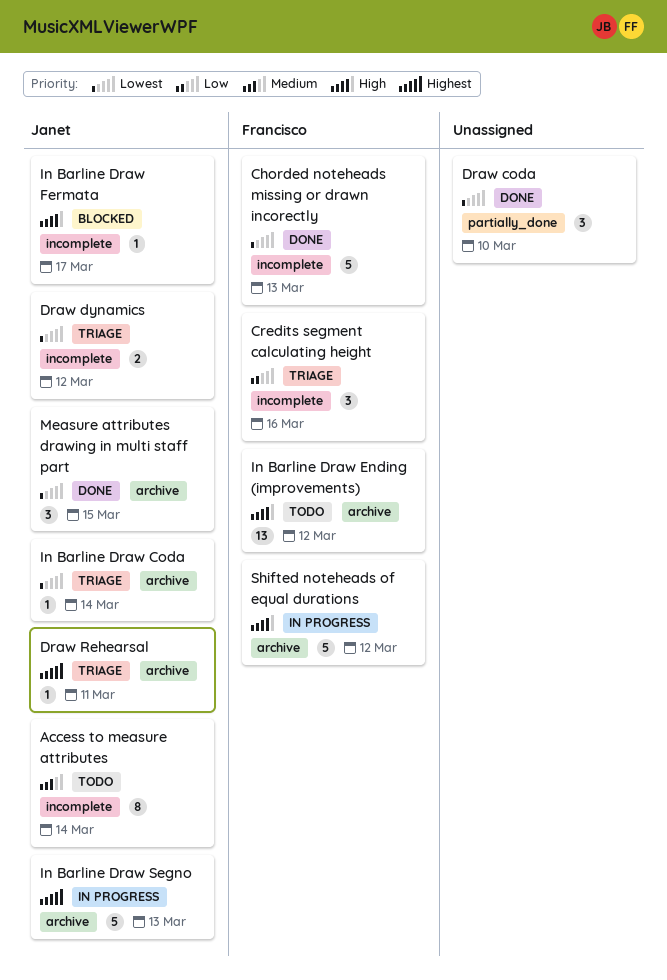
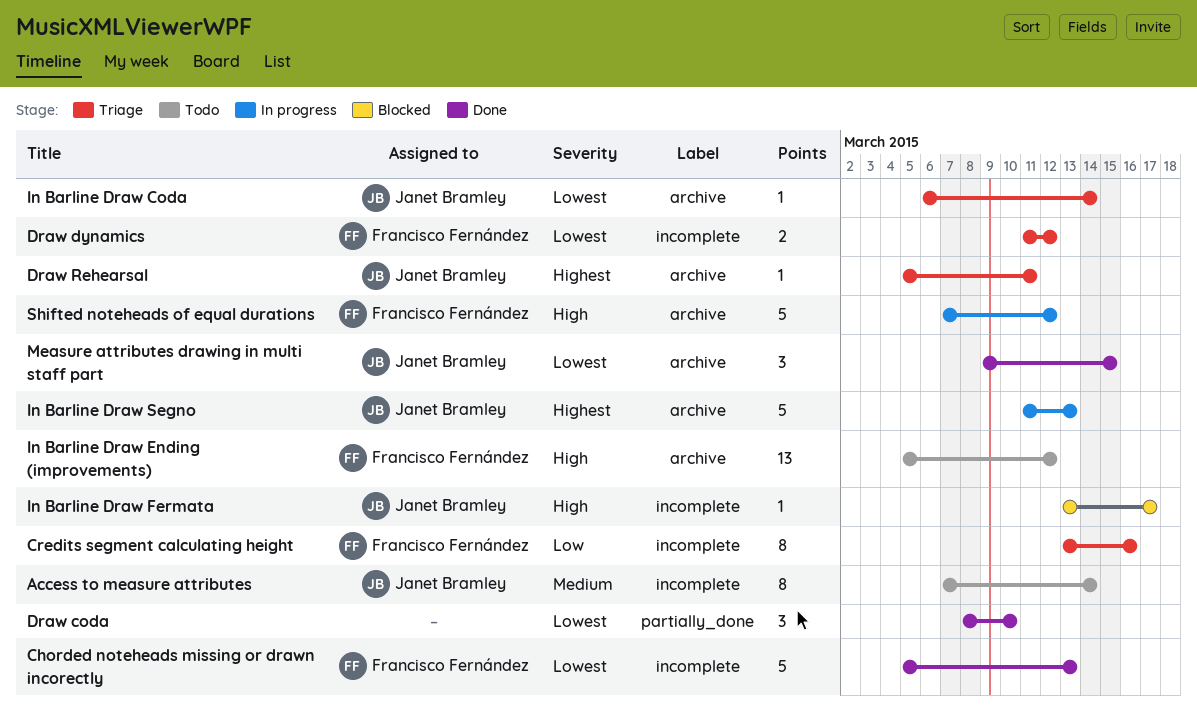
Credits segment calculating height, estimate: 3 -> 8
Draw dynamics, owner: Janet Bramley -> Francisco Fernández

